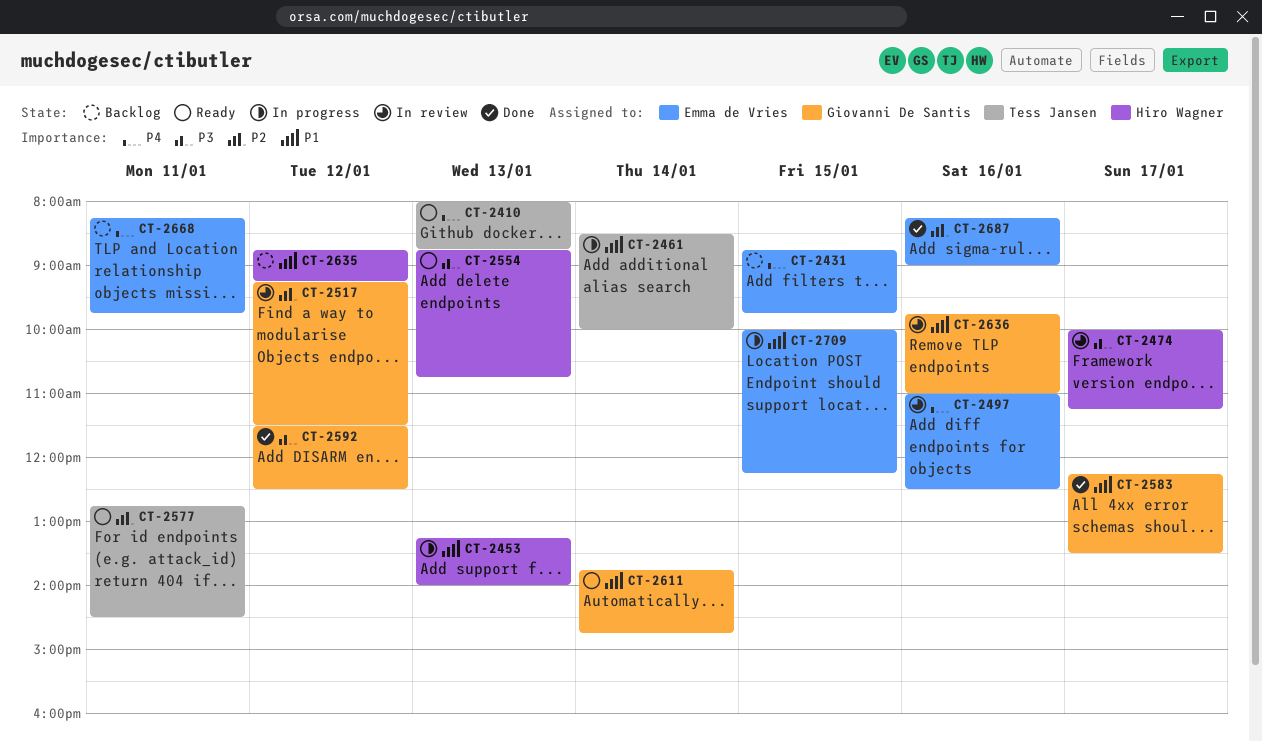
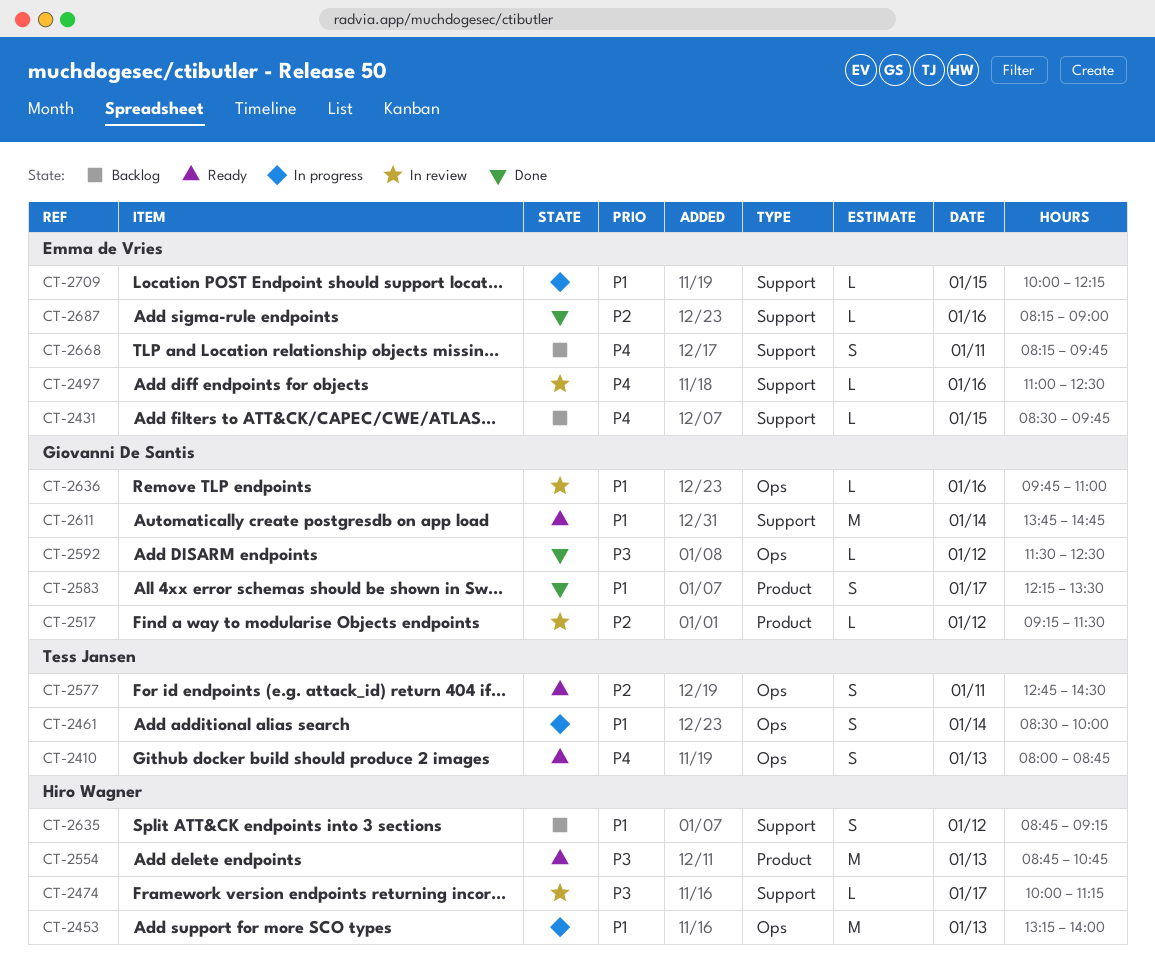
CT-2431, begins: 08:45 -> 08:30

